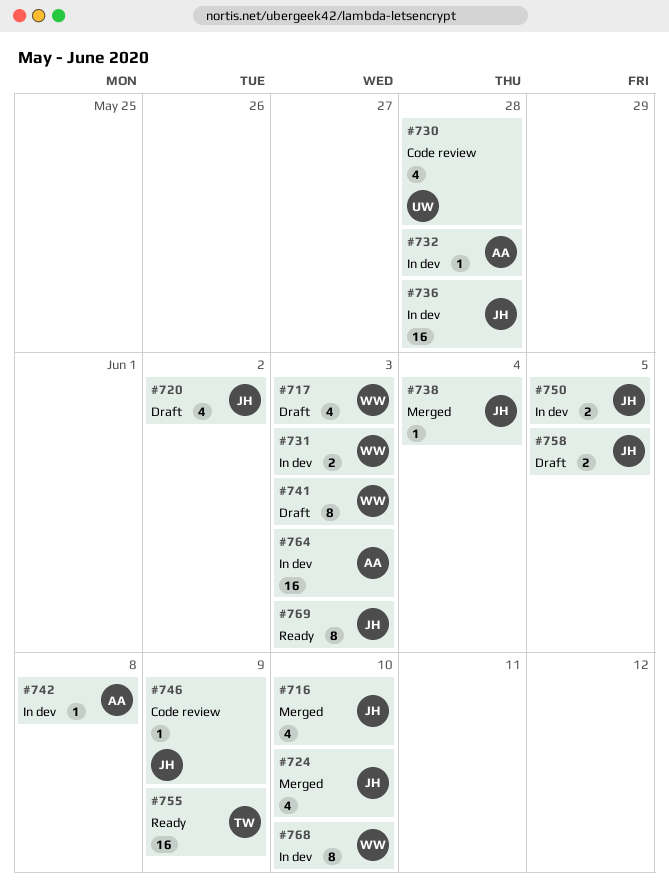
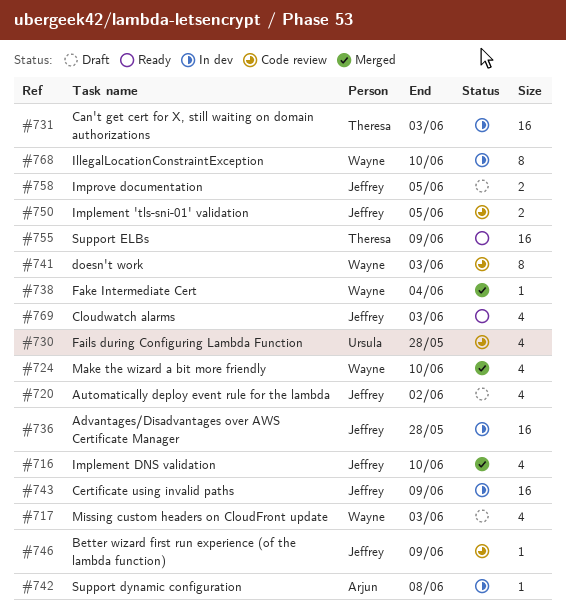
#724, owner: Jeffrey -> Wayne
#731, owner: Wayne -> Theresa
#731, estimate: 2 -> 16
#732: present -> none
#738, owner: Jeffrey -> Wayne
#741, status: Draft -> Code review
#743: none -> present
#750, status: In dev -> Code review
#764: present -> none
#769, estimate: 8 -> 4

